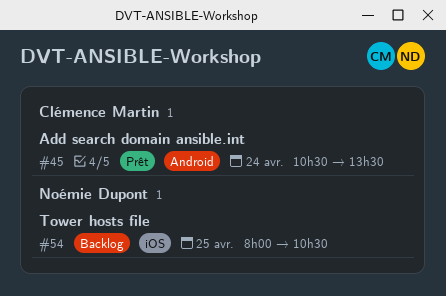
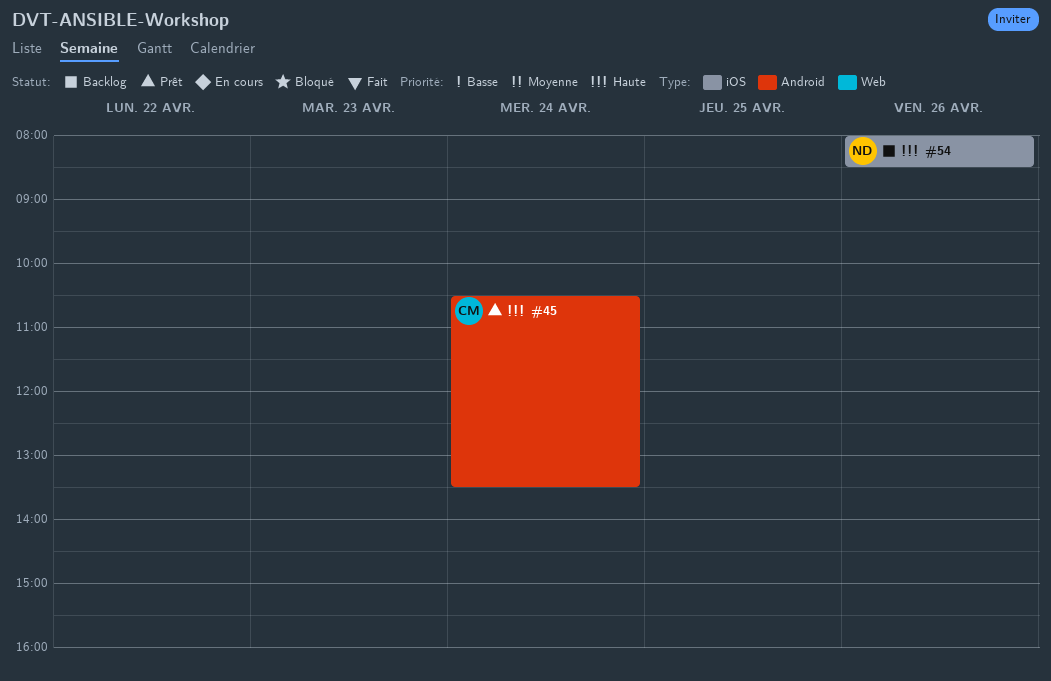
#54, day: Apr 25 -> Apr 26
#54, ends: 10:30 -> 08:30

